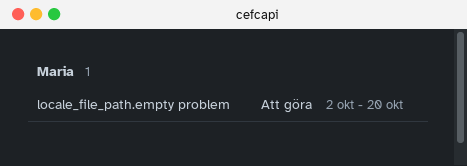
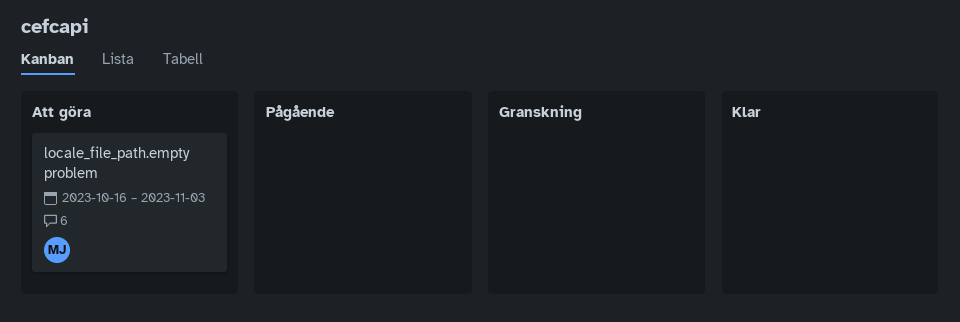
locale_file_path.empty problem, start: Oct 2 -> Oct 16
locale_file_path.empty problem, due: Oct 20 -> Nov 3

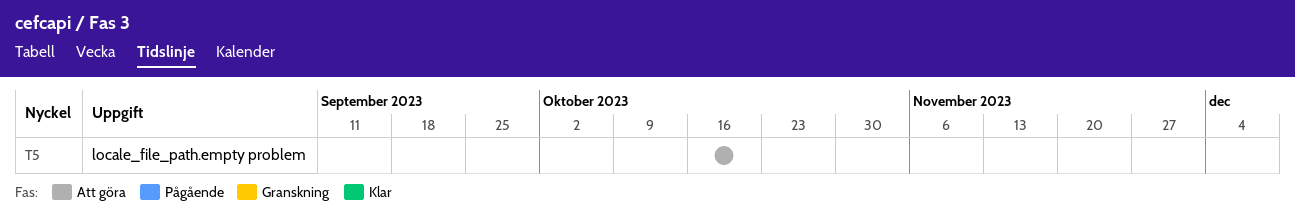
locale_file_path.empty problem, due: Nov 3 -> Oct 20

